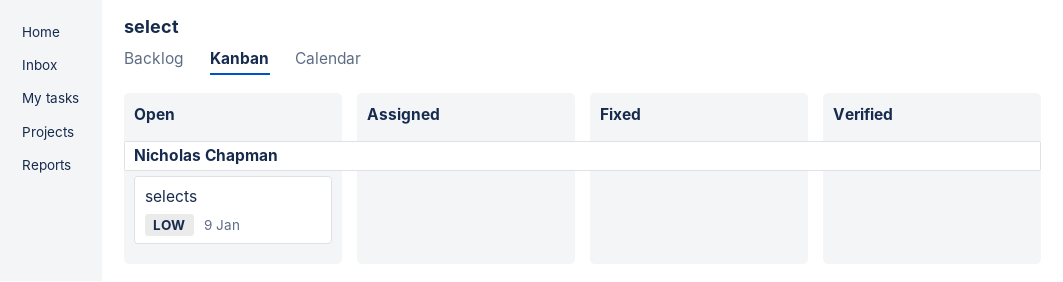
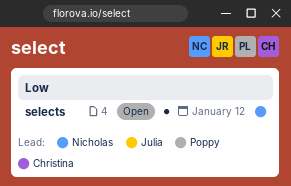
selects, due: Jan 9 -> Jan 12

